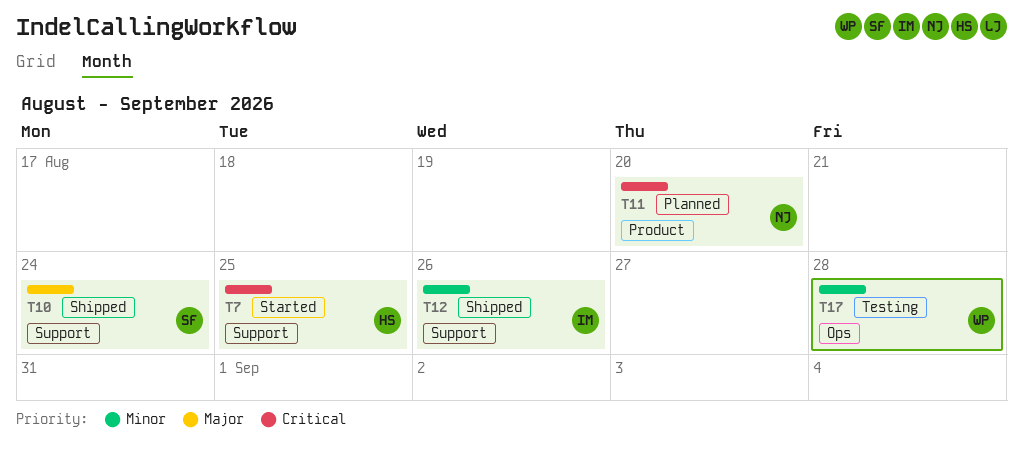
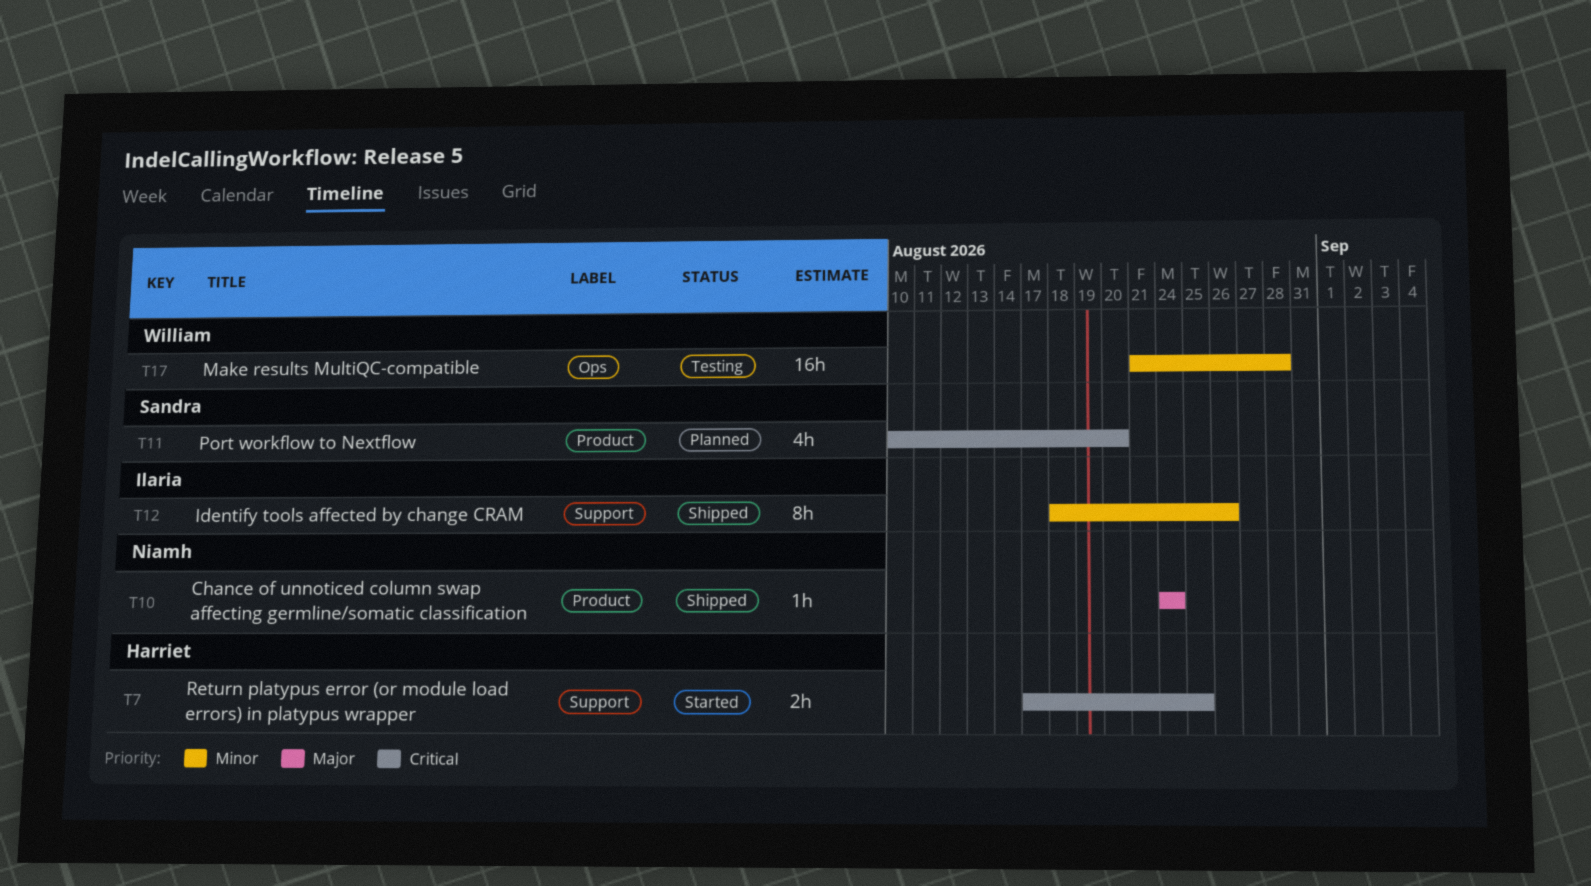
T10, owner: Sandra -> Niamh
T10, label: Support -> Product
T11, owner: Niamh -> Sandra

